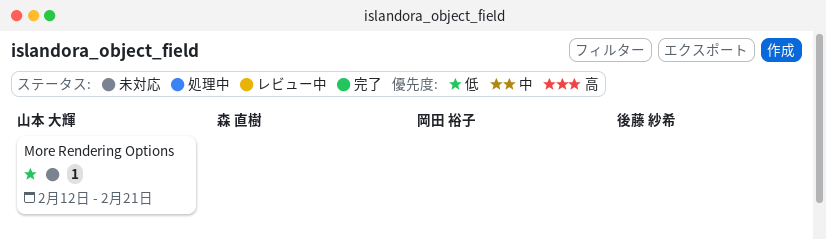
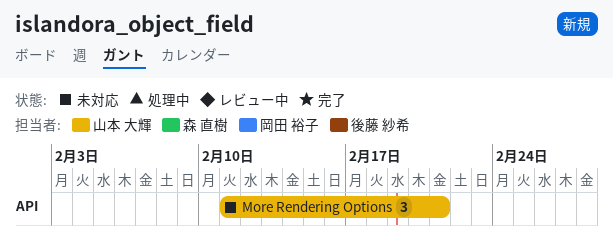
More Rendering Options, estimate: 1 -> 3
More Rendering Options, start: Feb 12 -> Feb 11

